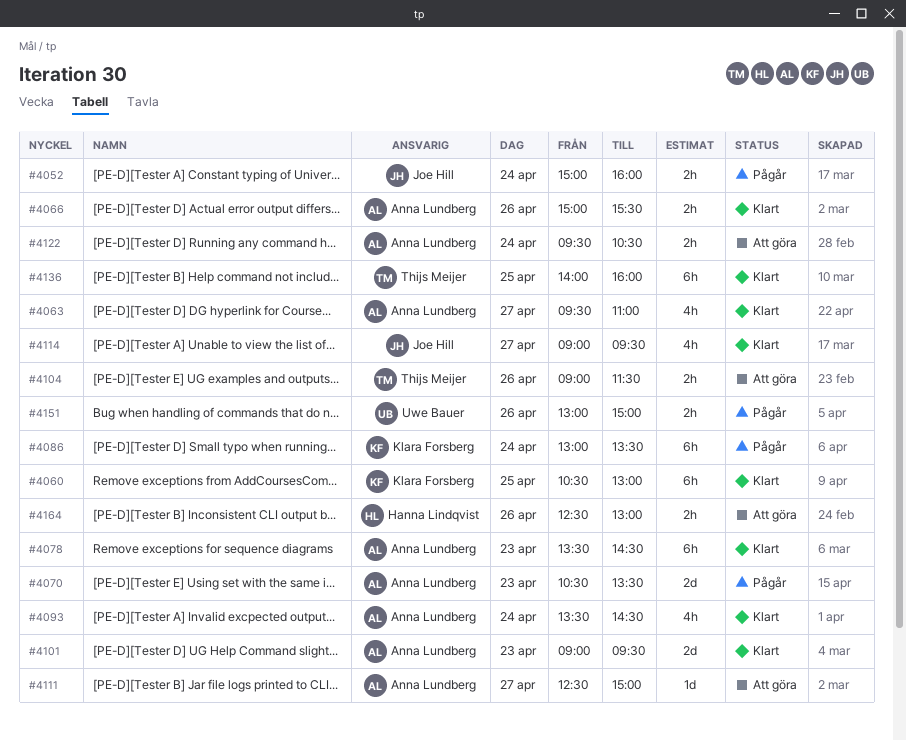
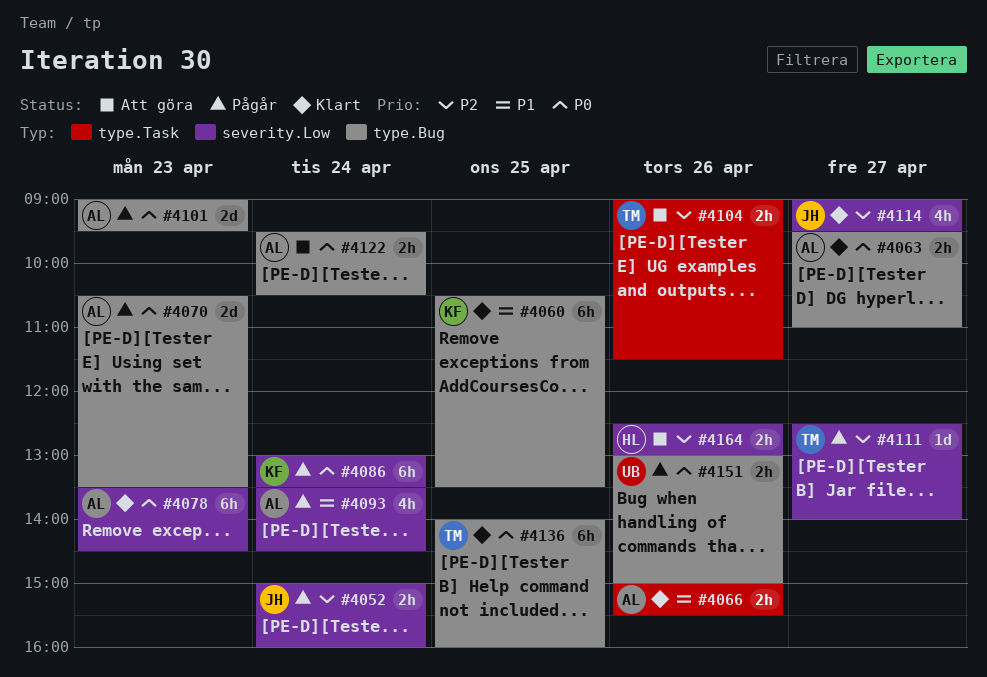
#4060, ends: 13:00 -> 13:30
#4063, estimate: 4h -> 2h
#4093, status: Klart -> Pågår
#4101, status: Klart -> Pågår
#4111, status: Att göra -> Pågår
#4111, owner: Anna Lundberg -> Thijs Meijer
#4111, ends: 15:00 -> 14:00

